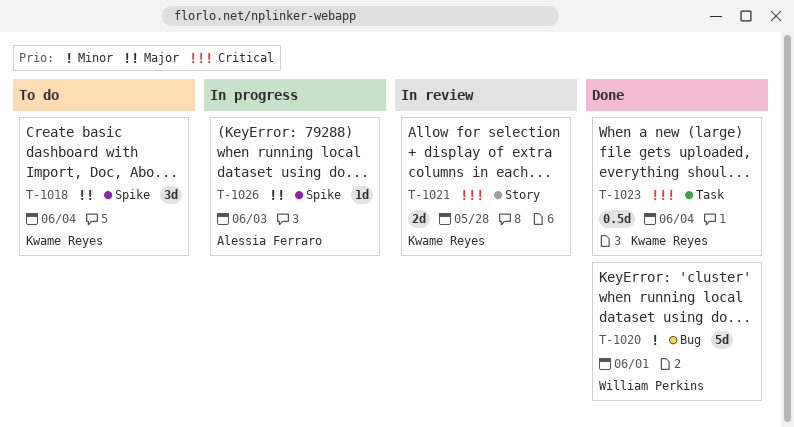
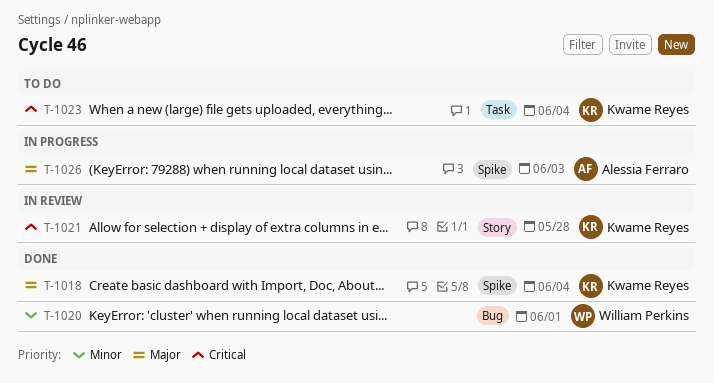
T-1018, status: To do -> Done
T-1023, status: Done -> To do

